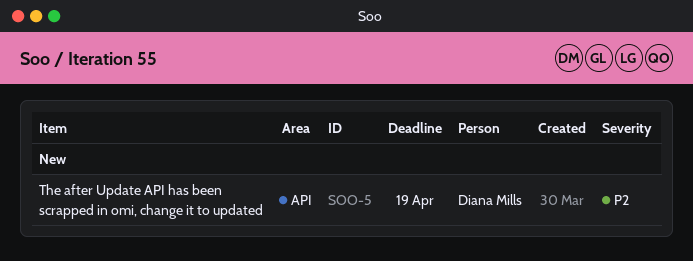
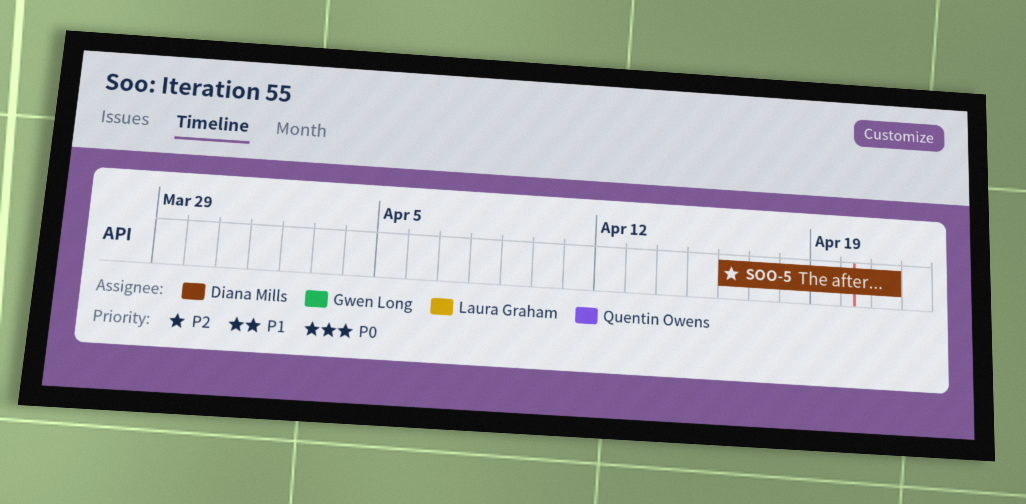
SOO-5, due: Apr 19 -> Apr 21

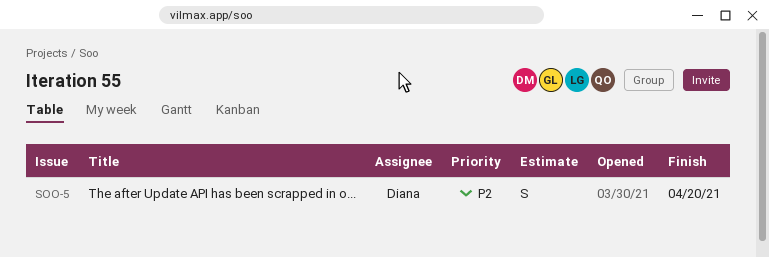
SOO-5, due: Apr 21 -> Apr 20

